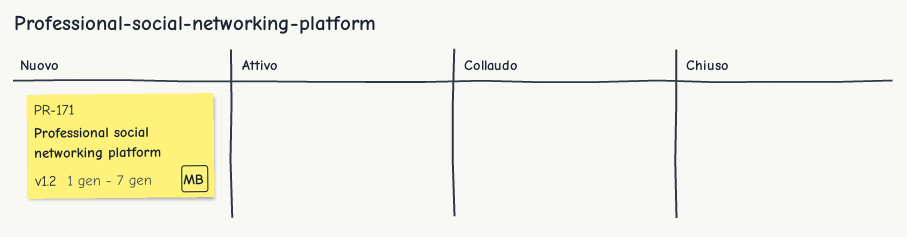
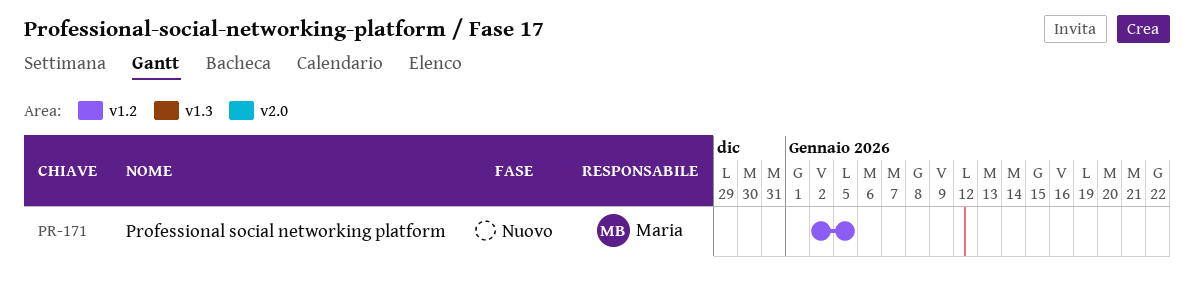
PR-171, start: Jan 1 -> Jan 2
PR-171, due: Jan 7 -> Jan 5

